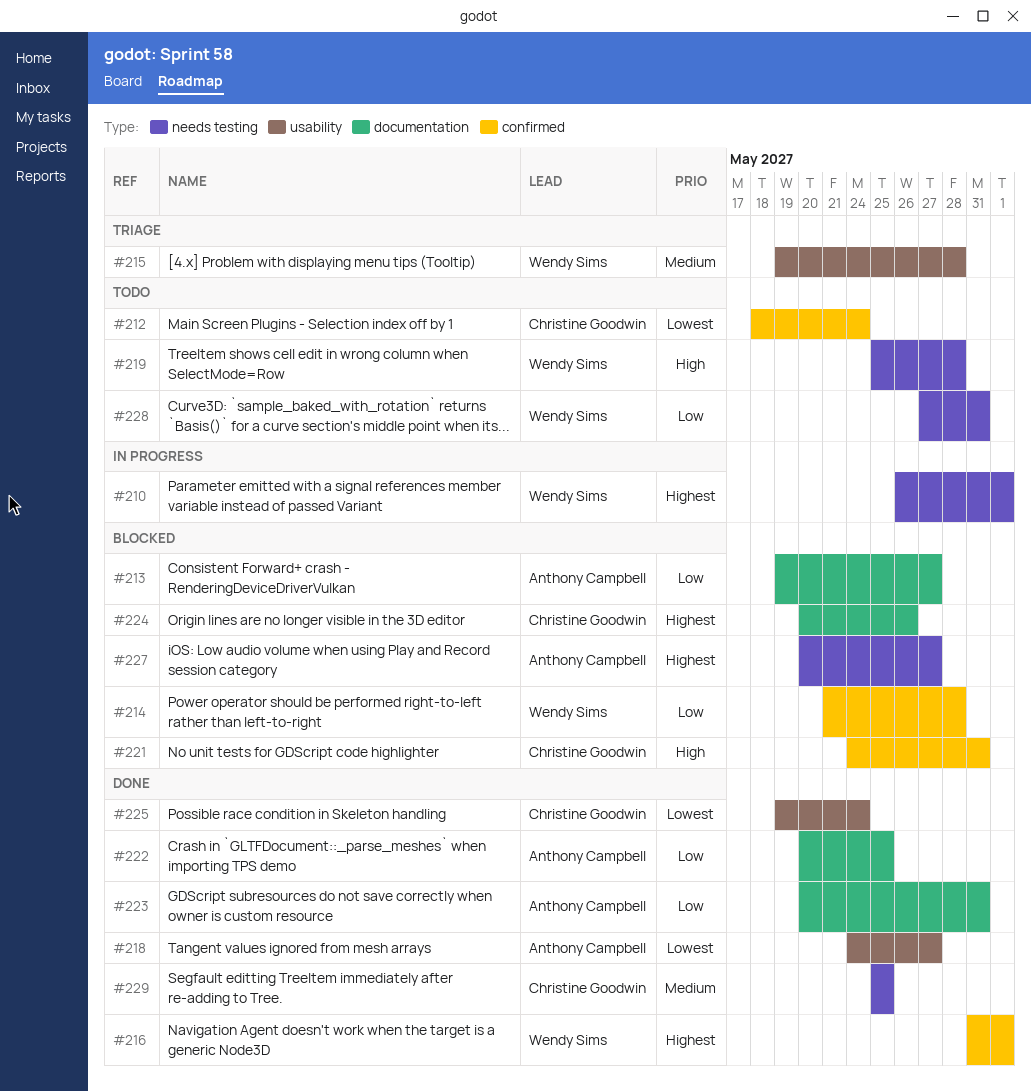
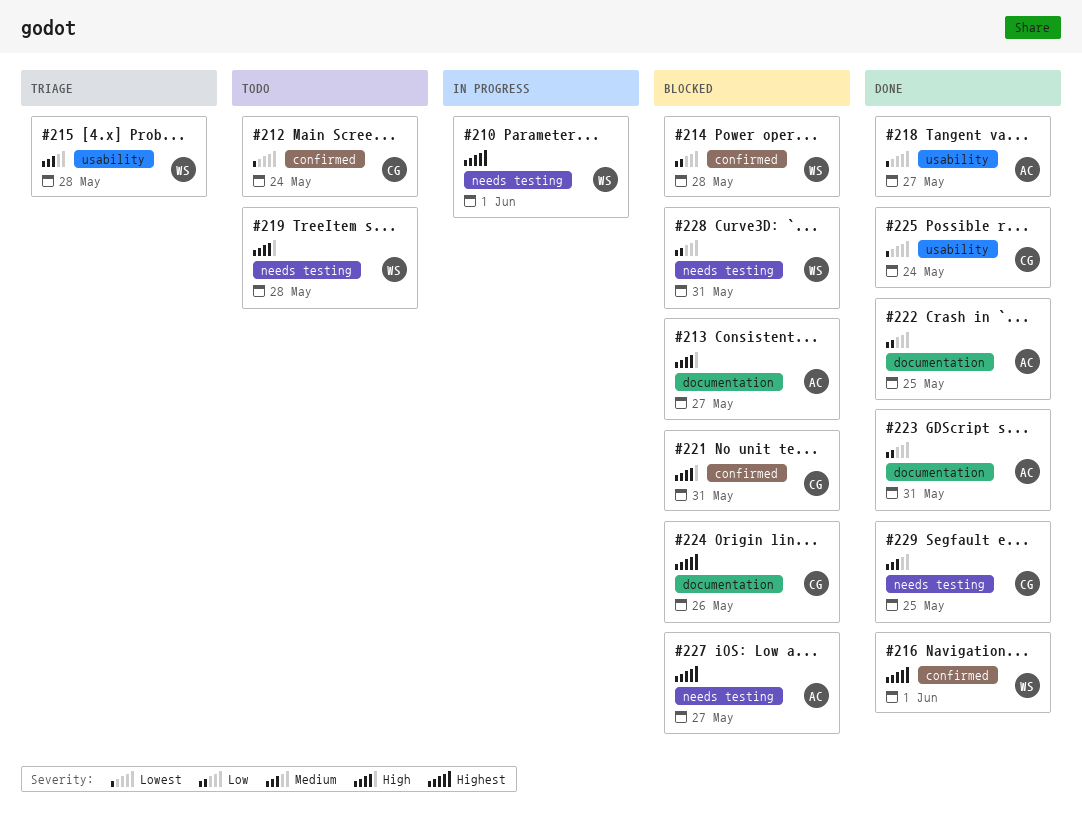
#213, priority: Low -> High
#228, status: Todo -> Blocked

